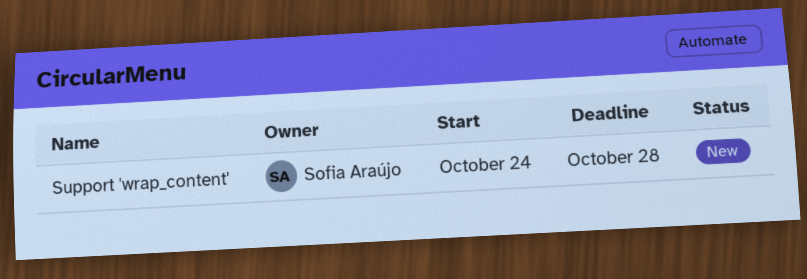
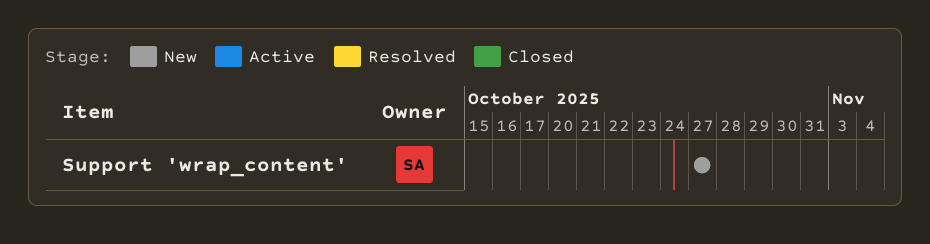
Support 'wrap_content', start: Oct 24 -> Oct 27
Support 'wrap_content', due: Oct 28 -> Oct 27

